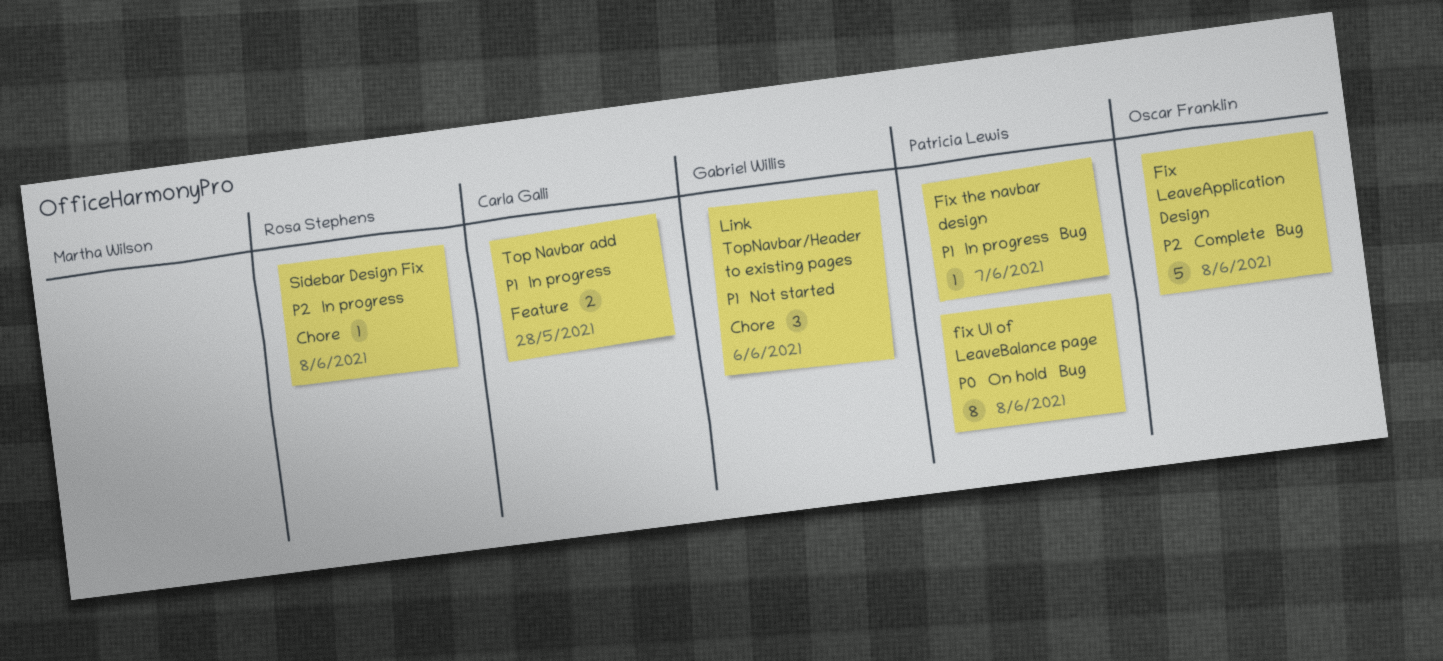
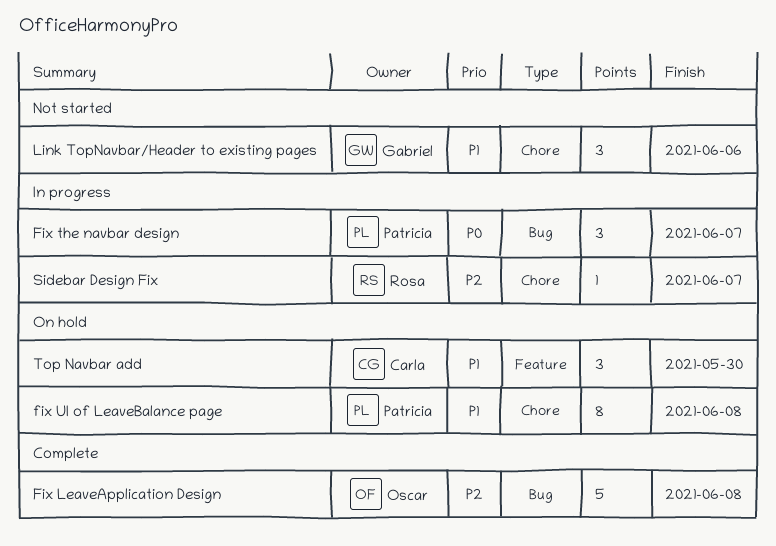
Fix the navbar design, priority: P1 -> P0
Fix the navbar design, estimate: 1 -> 3
fix UI of LeaveBalance page, priority: P0 -> P1
fix UI of LeaveBalance page, label: Bug -> Chore
Sidebar Design Fix, due: Jun 8 -> Jun 7
Top Navbar add, status: In progress -> On hold
Top Navbar add, estimate: 2 -> 3
Top Navbar add, due: May 28 -> May 30

